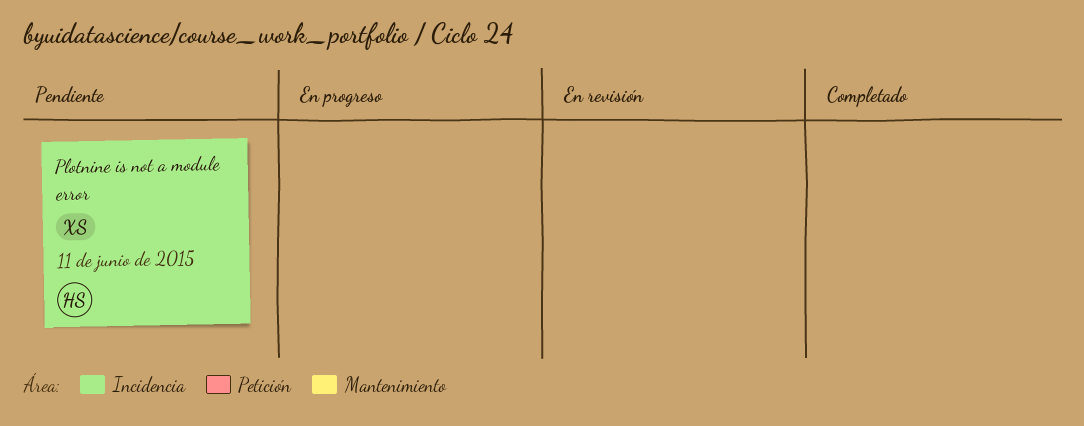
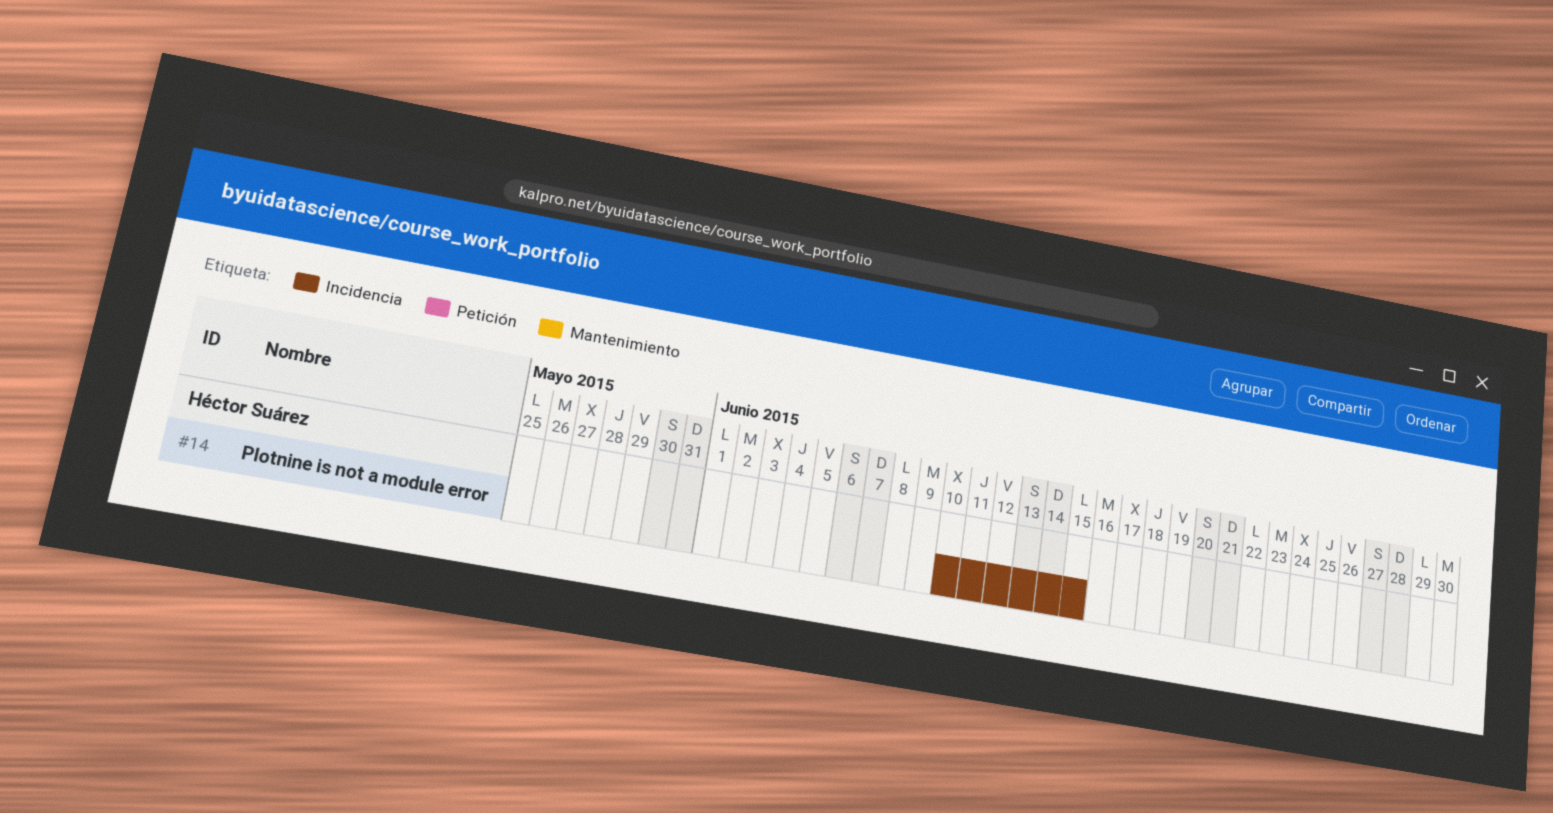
Plotnine is not a module error, due: Jun 11 -> Jun 15

